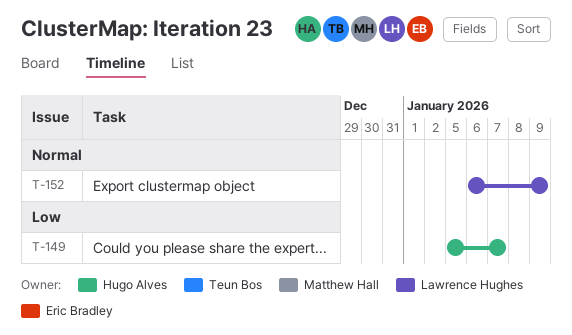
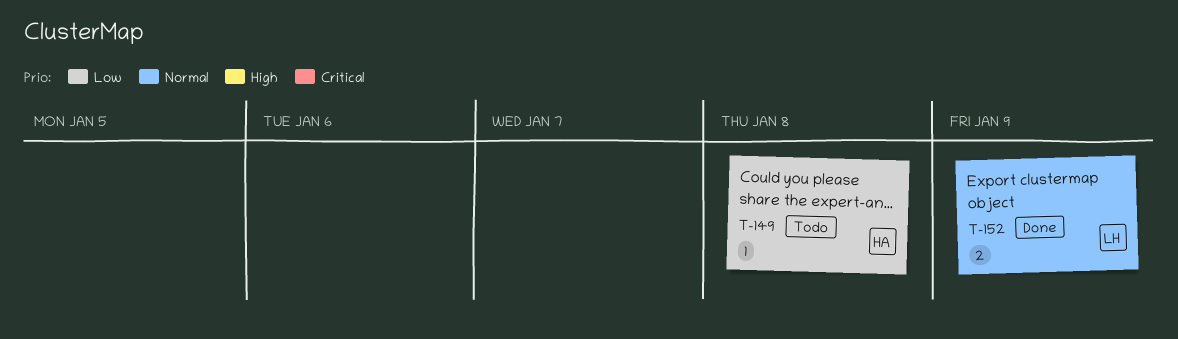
T-149, due: Jan 7 -> Jan 8

